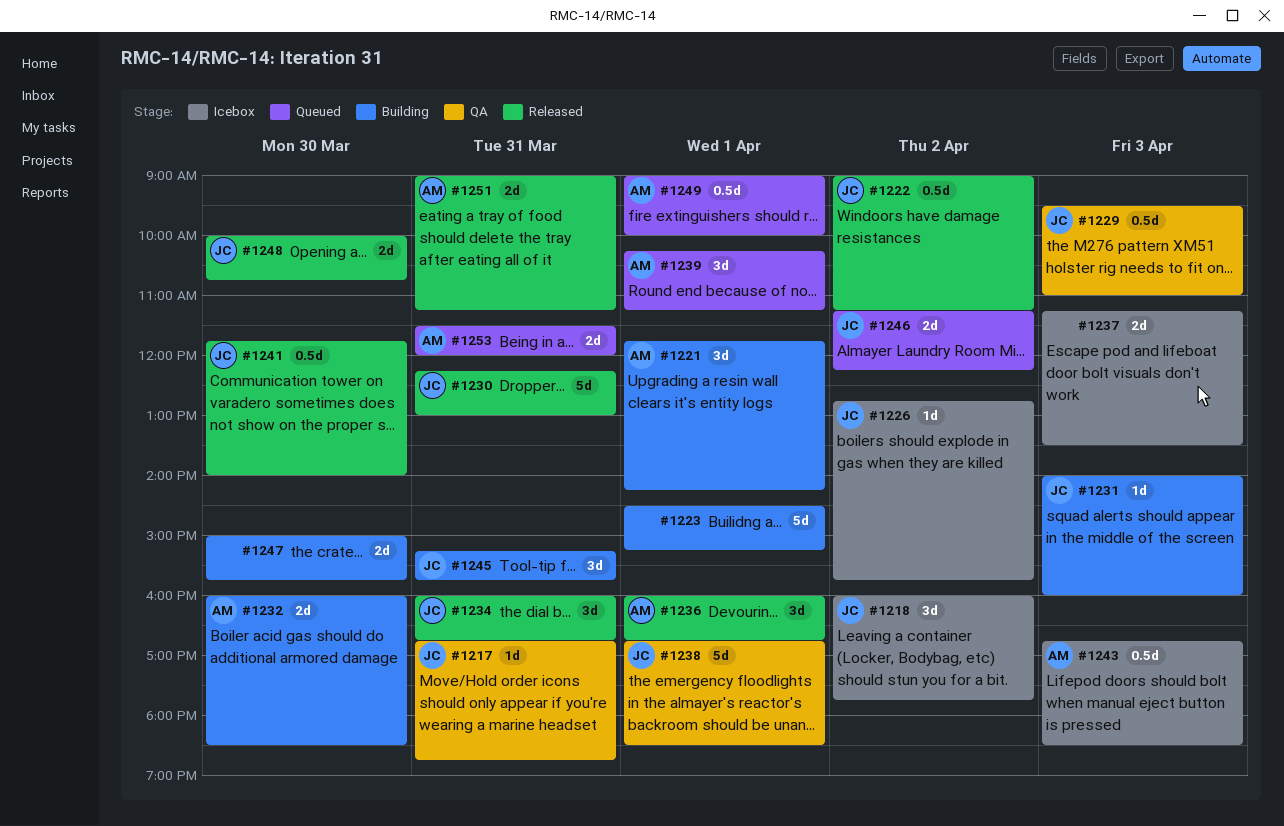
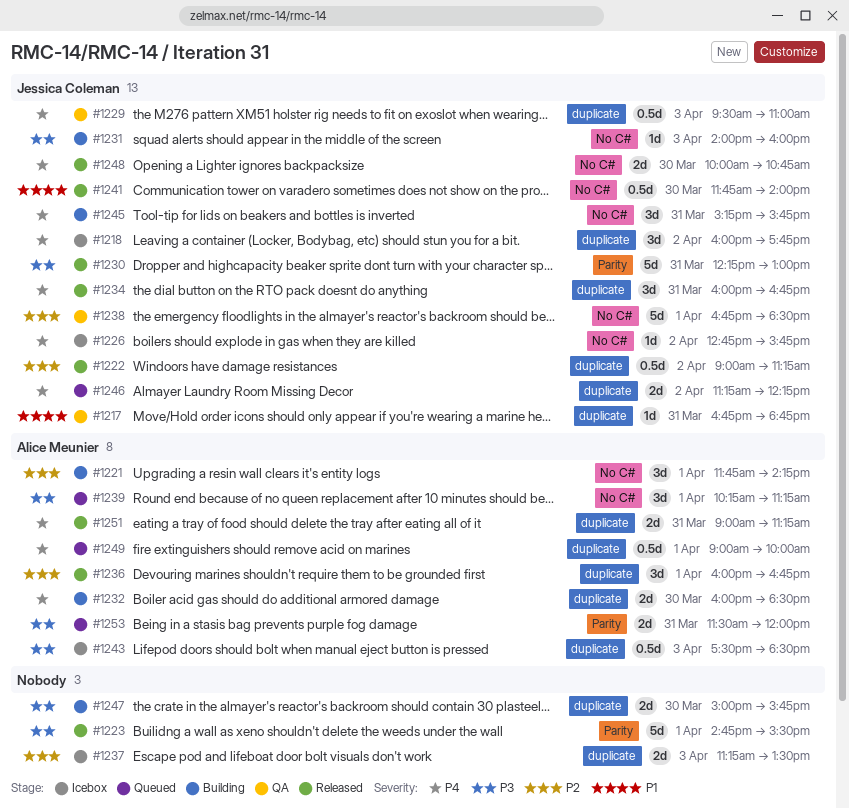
#1223, status: Building -> Released
#1223, begins: 14:30 -> 14:45
#1223, ends: 15:15 -> 15:30
#1243, begins: 16:45 -> 17:30

